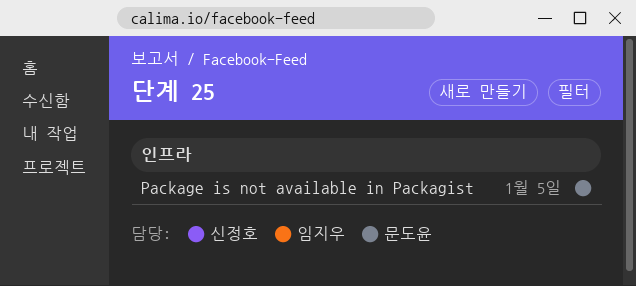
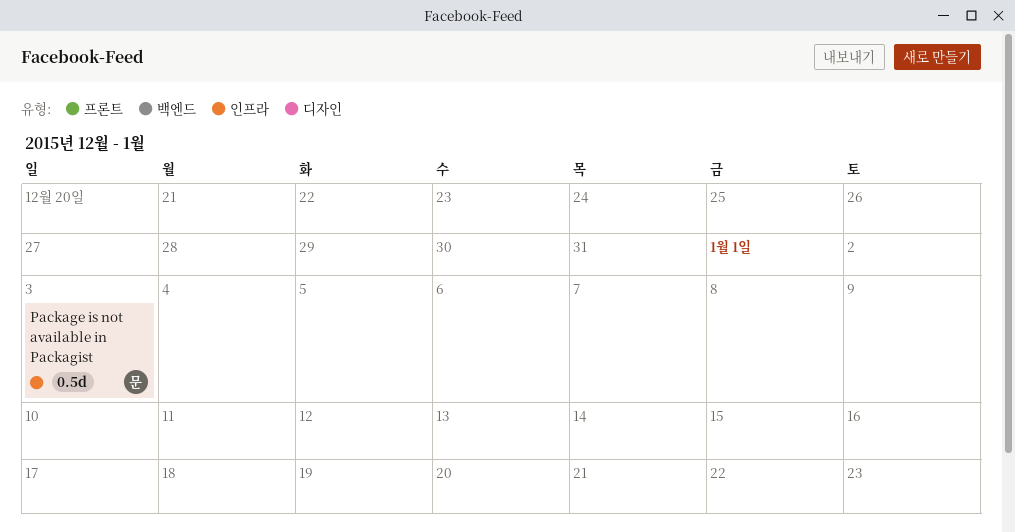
Package is not available in Packagist, due: Jan 5 -> Jan 3

